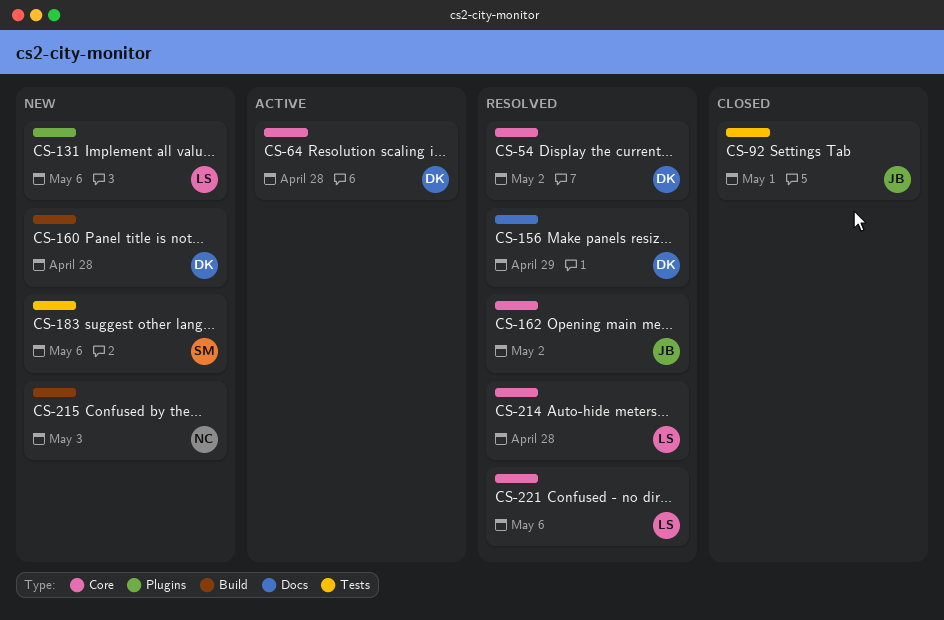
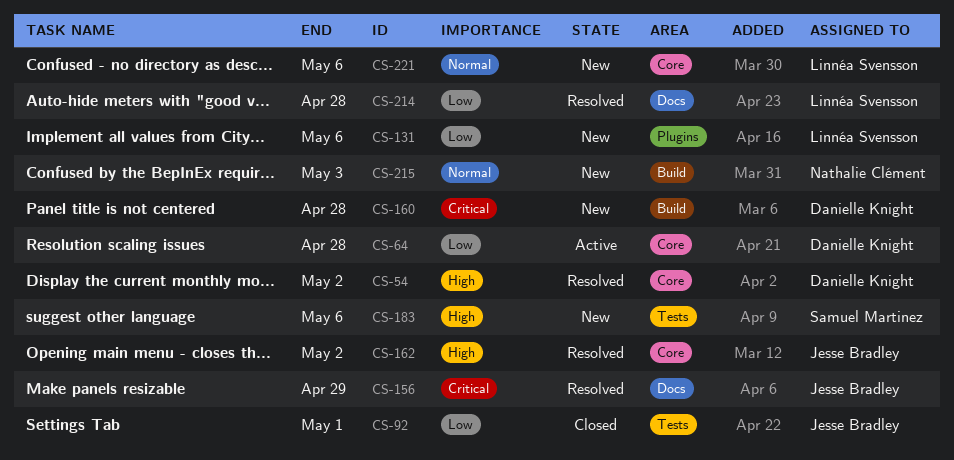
CS-156, owner: Danielle Knight -> Jesse Bradley
CS-214, label: Core -> Docs
CS-221, status: Resolved -> New

